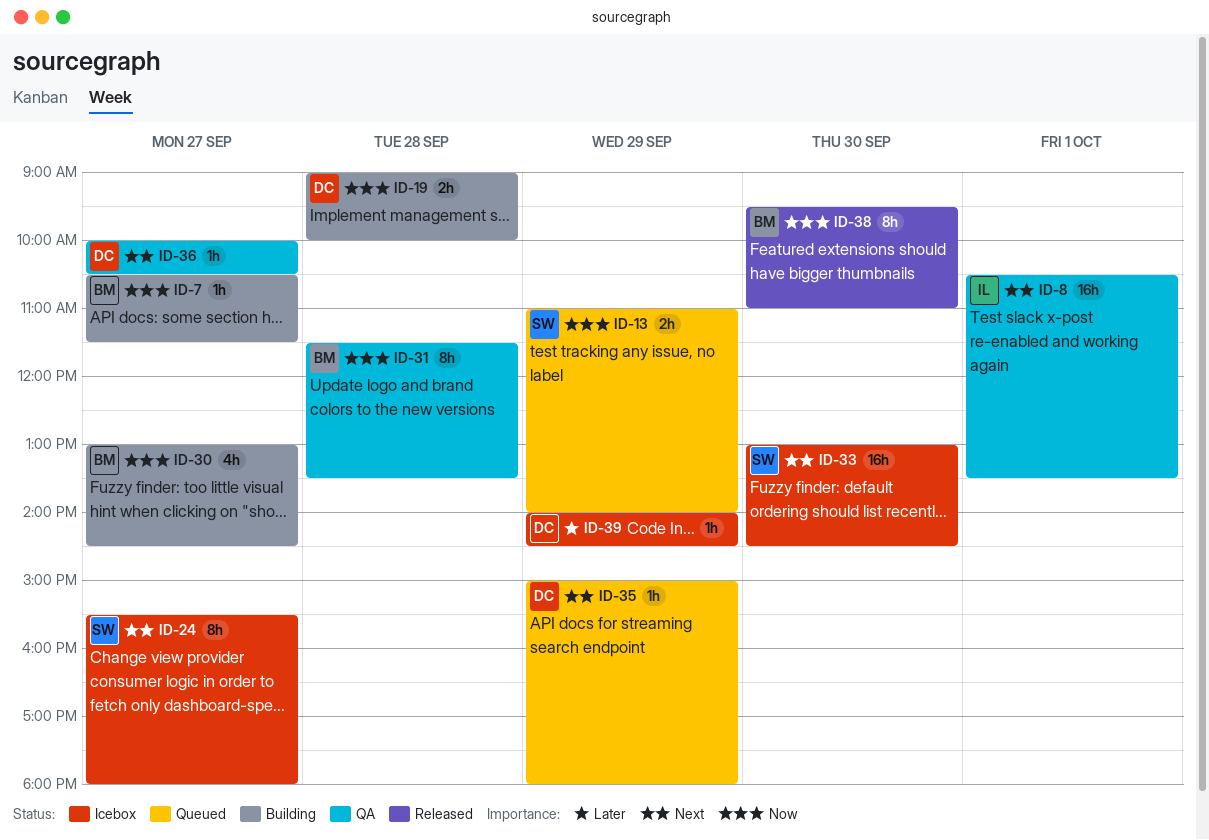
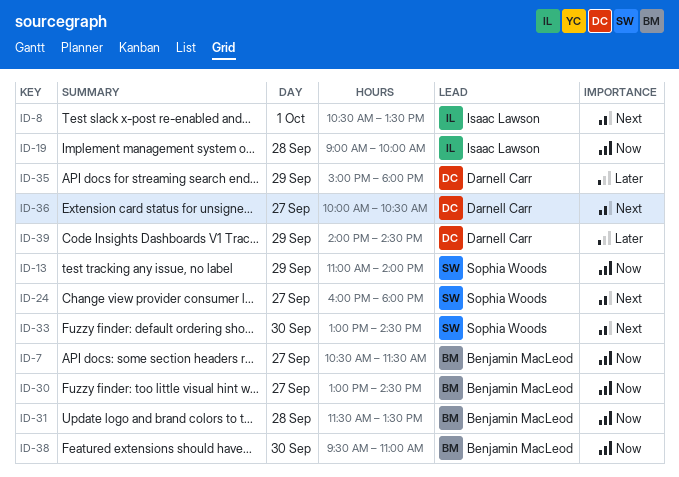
ID-19, owner: Darnell Carr -> Isaac Lawson
ID-24, begins: 15:30 -> 16:00
ID-35, priority: Next -> Later

